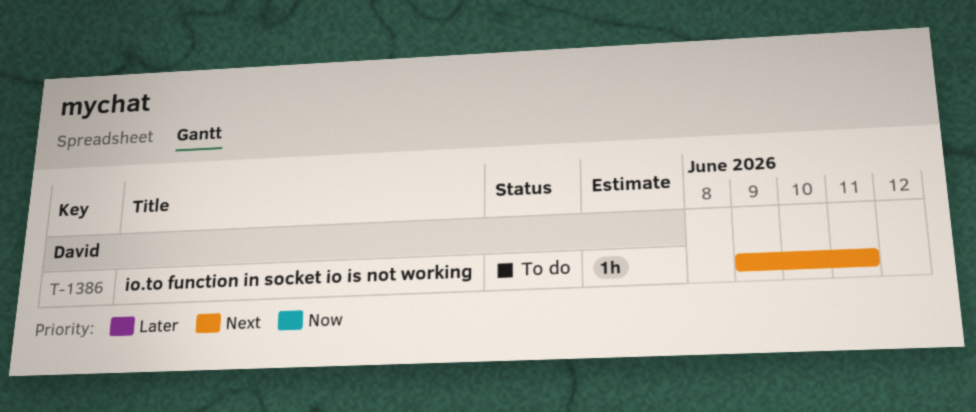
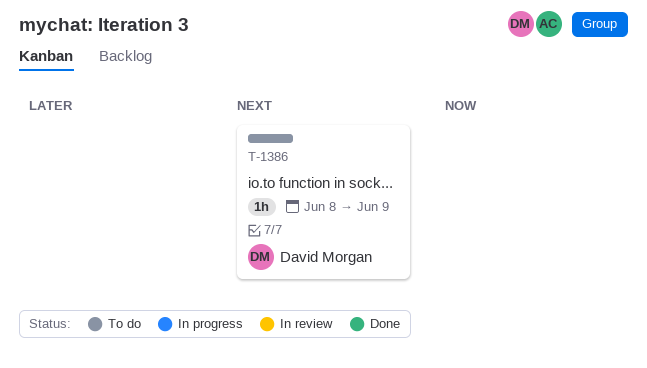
T-1386, start: Jun 9 -> Jun 8
T-1386, due: Jun 11 -> Jun 9

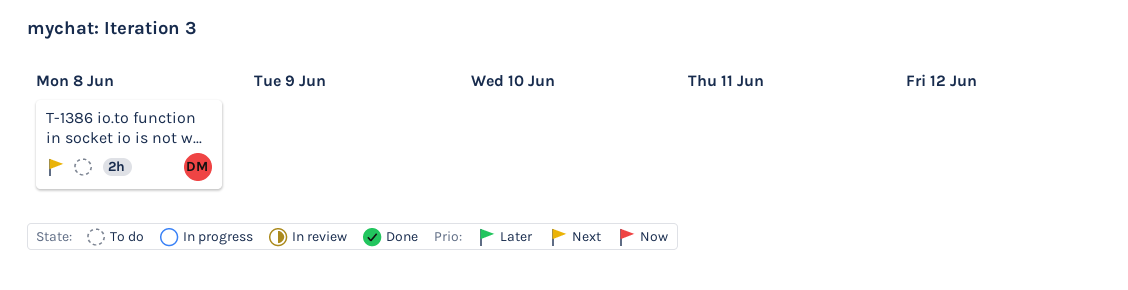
T-1386, estimate: 1h -> 2h
T-1386, due: Jun 9 -> Jun 8

